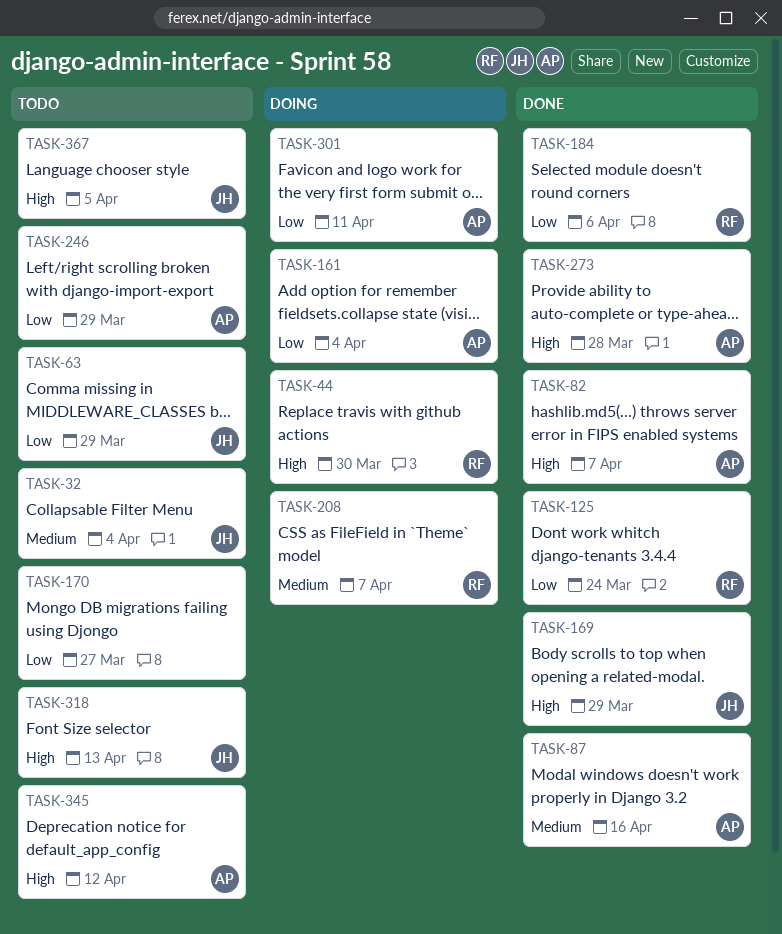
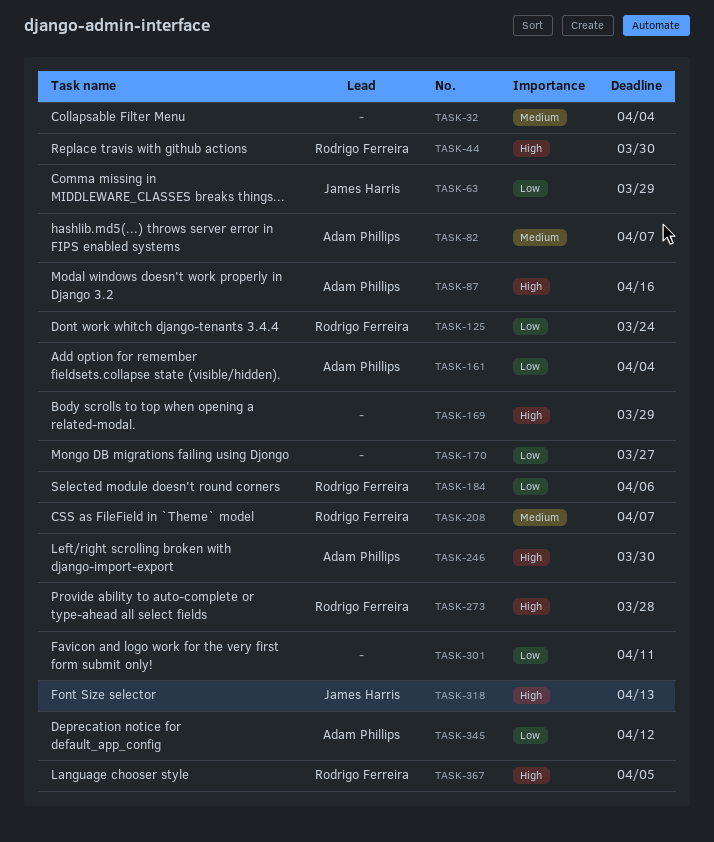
TASK-32, owner: James Harris -> none
TASK-82, priority: High -> Medium
TASK-87, priority: Medium -> High
TASK-169, owner: James Harris -> none
TASK-246, priority: Low -> High
TASK-246, due: Mar 29 -> Mar 30
TASK-273, owner: Adam Phillips -> Rodrigo Ferreira
TASK-301, owner: Adam Phillips -> none
TASK-345, priority: High -> Low
TASK-367, owner: James Harris -> Rodrigo Ferreira

